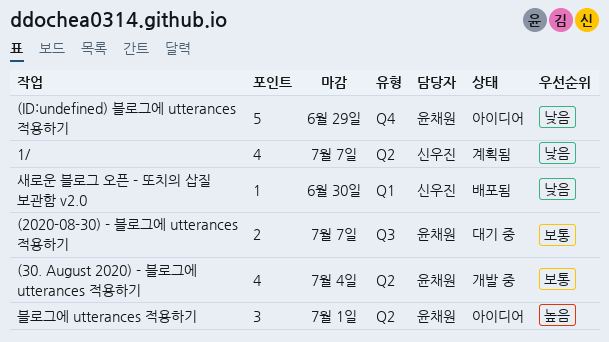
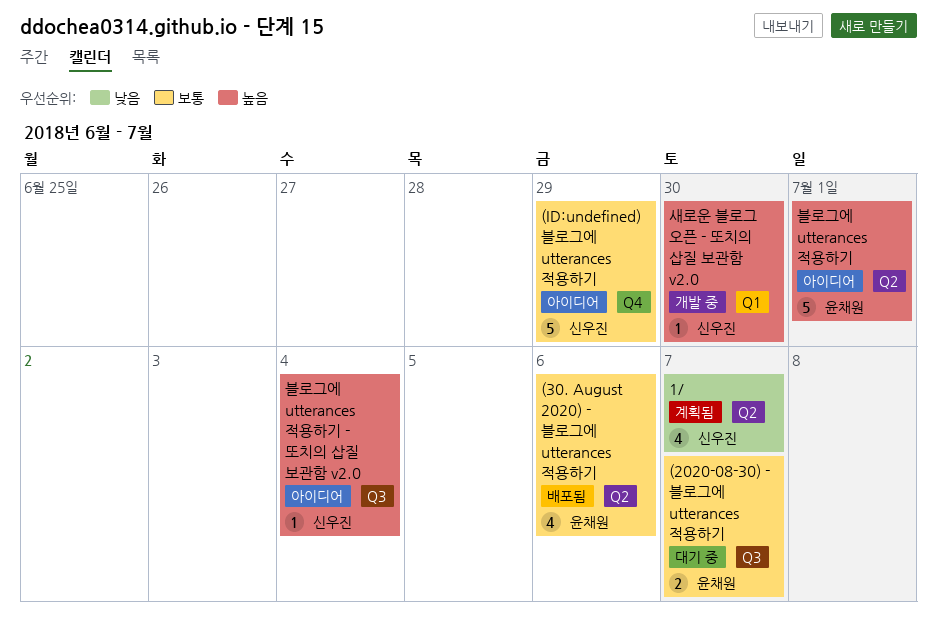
(30. August 2020) - 블로그에 utterances 적용하기, status: 개발 중 -> 배포됨
(30. August 2020) - 블로그에 utterances 적용하기, due: Jul 4 -> Jul 6
(ID:undefined) 블로그에 utterances 적용하기, owner: 윤채원 -> 신우진
(ID:undefined) 블로그에 utterances 적용하기, priority: 낮음 -> 보통
블로그에 utterances 적용하기, estimate: 3 -> 5
블로그에 utterances 적용하기 - 또치의 삽질 보관함 v2.0: none -> present
새로운 블로그 오픈 - 또치의 삽질 보관함 v2.0, status: 배포됨 -> 개발 중
새로운 블로그 오픈 - 또치의 삽질 보관함 v2.0, priority: 낮음 -> 높음

